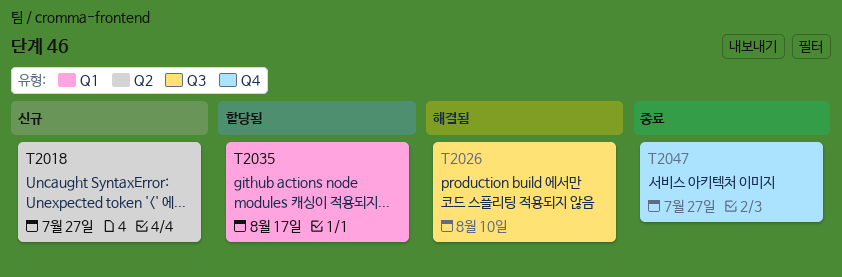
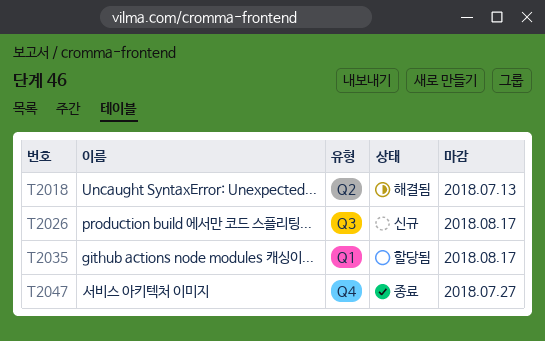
T2018, status: 신규 -> 해결됨
T2018, due: Jul 27 -> Jul 13
T2026, status: 해결됨 -> 신규
T2026, due: Aug 10 -> Aug 17

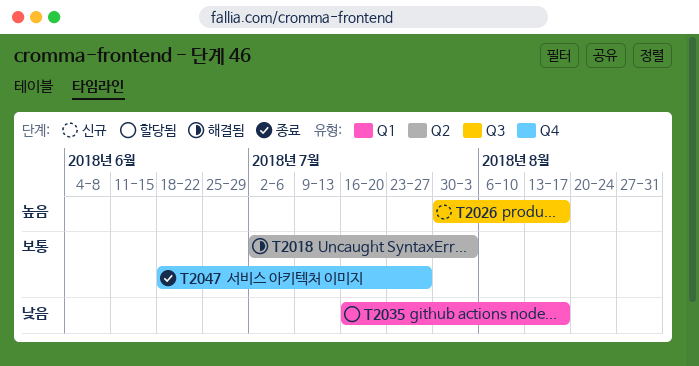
T2018, due: Jul 13 -> Aug 3

